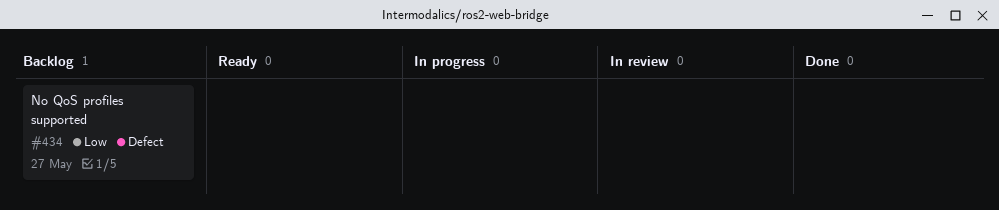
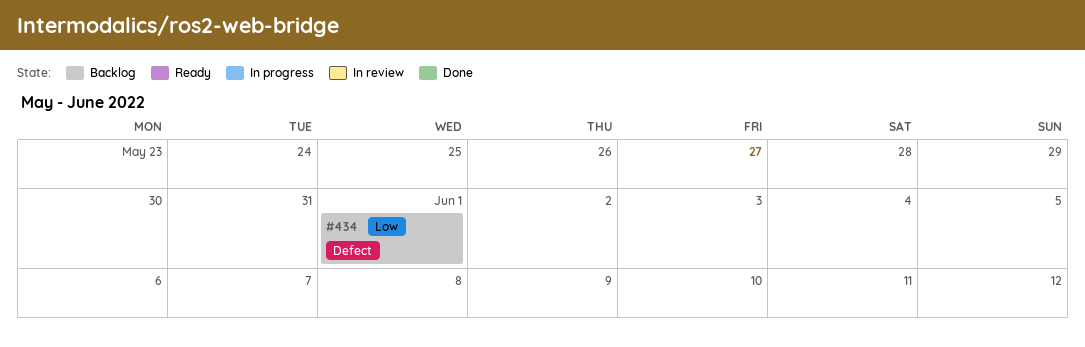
#434, due: May 27 -> Jun 1

